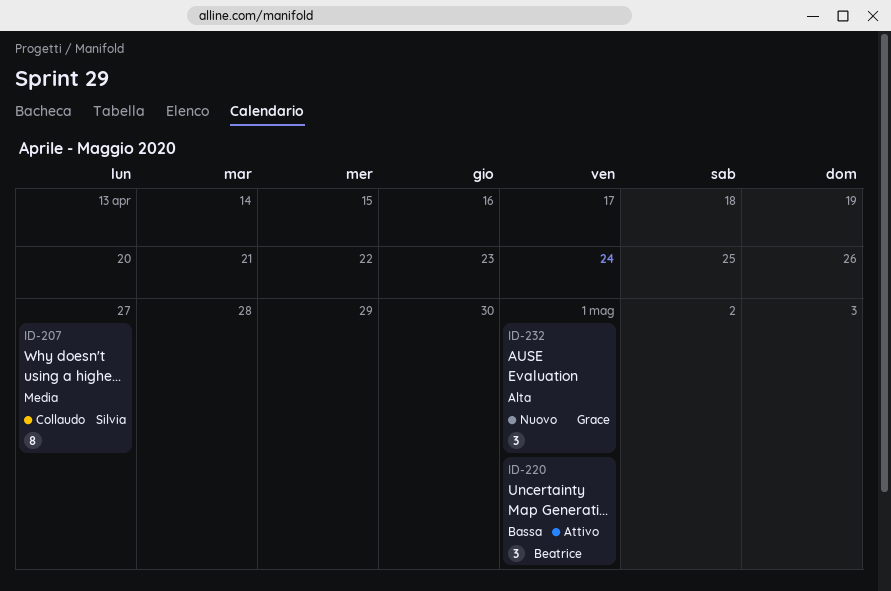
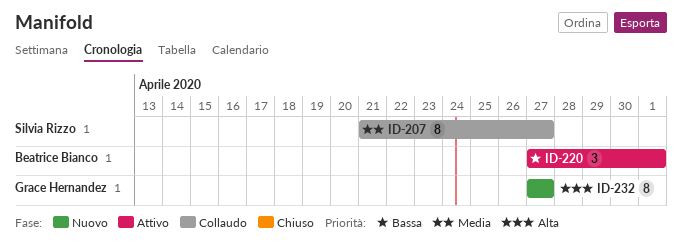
ID-232, estimate: 3 -> 8
ID-232, due: May 1 -> Apr 27

